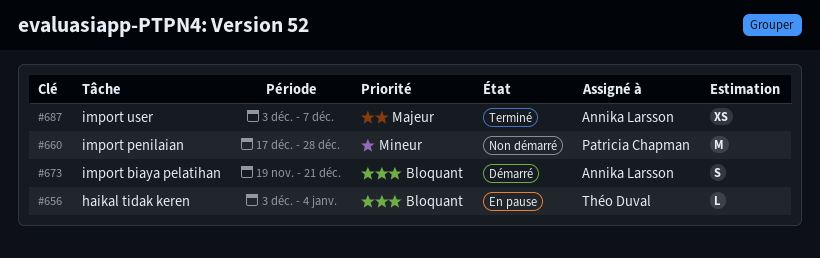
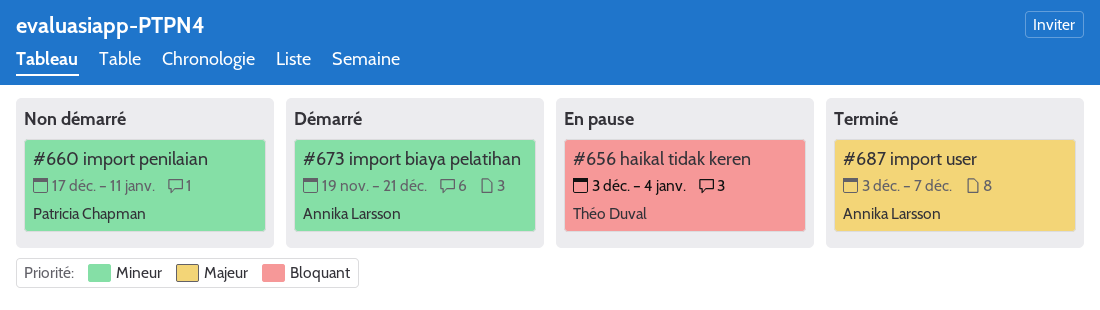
#660, due: Dec 28 -> Jan 11
#673, priority: Bloquant -> Mineur

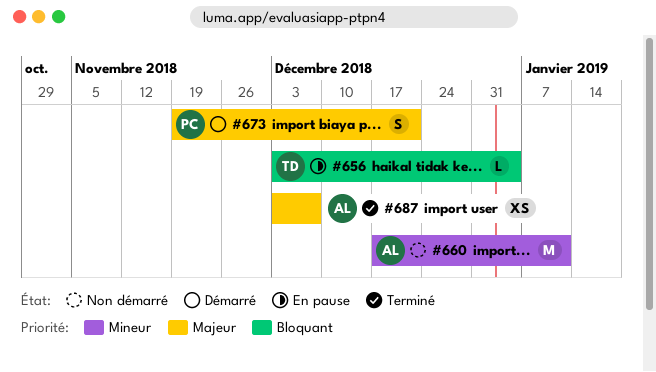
#660, owner: Patricia Chapman -> Annika Larsson
#673, owner: Annika Larsson -> Patricia Chapman
#673, priority: Mineur -> Majeur

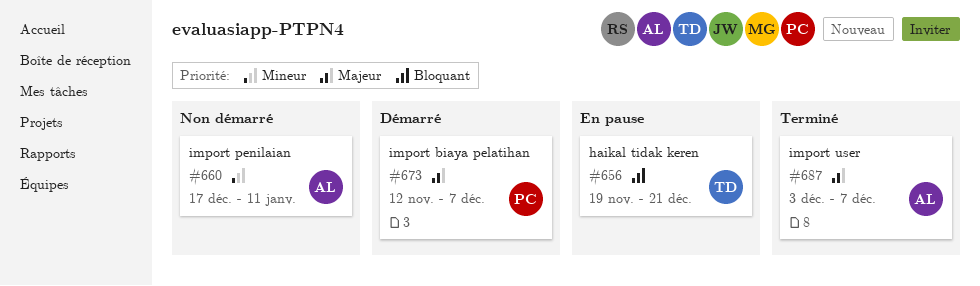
#656, start: Dec 3 -> Nov 19
#656, due: Jan 4 -> Dec 21
#673, start: Nov 19 -> Nov 12
#673, due: Dec 21 -> Dec 7

